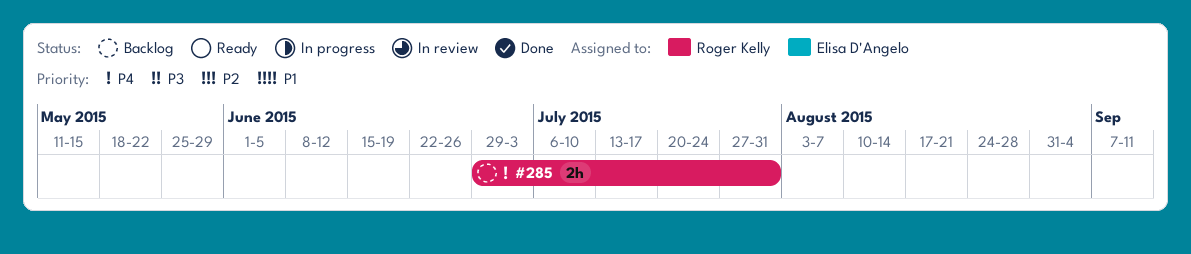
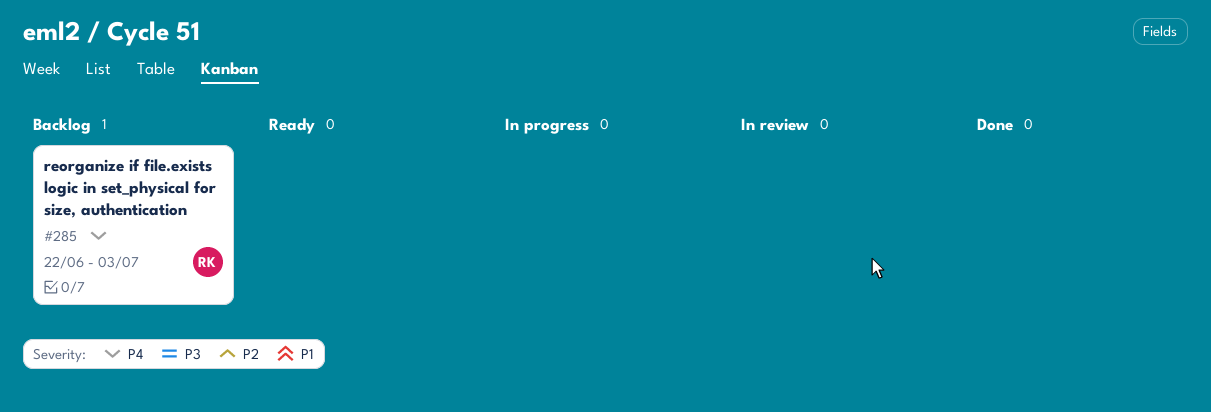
#285, start: Jun 29 -> Jun 22
#285, due: Jul 31 -> Jul 3

